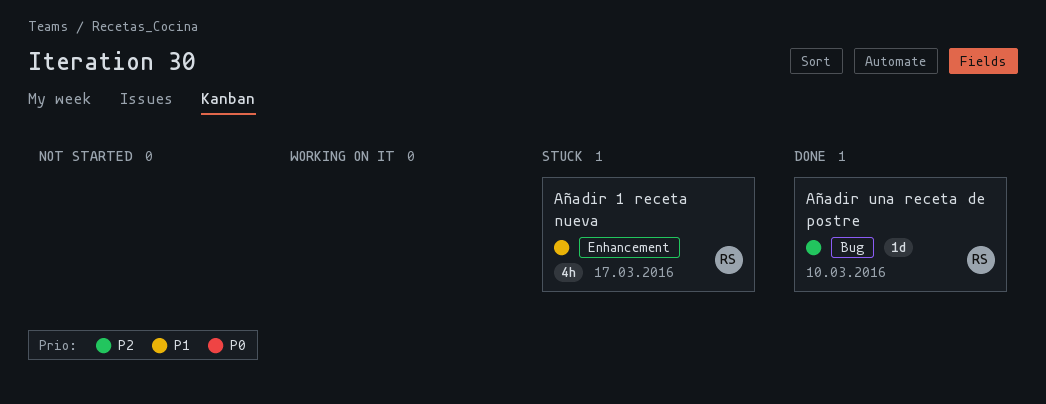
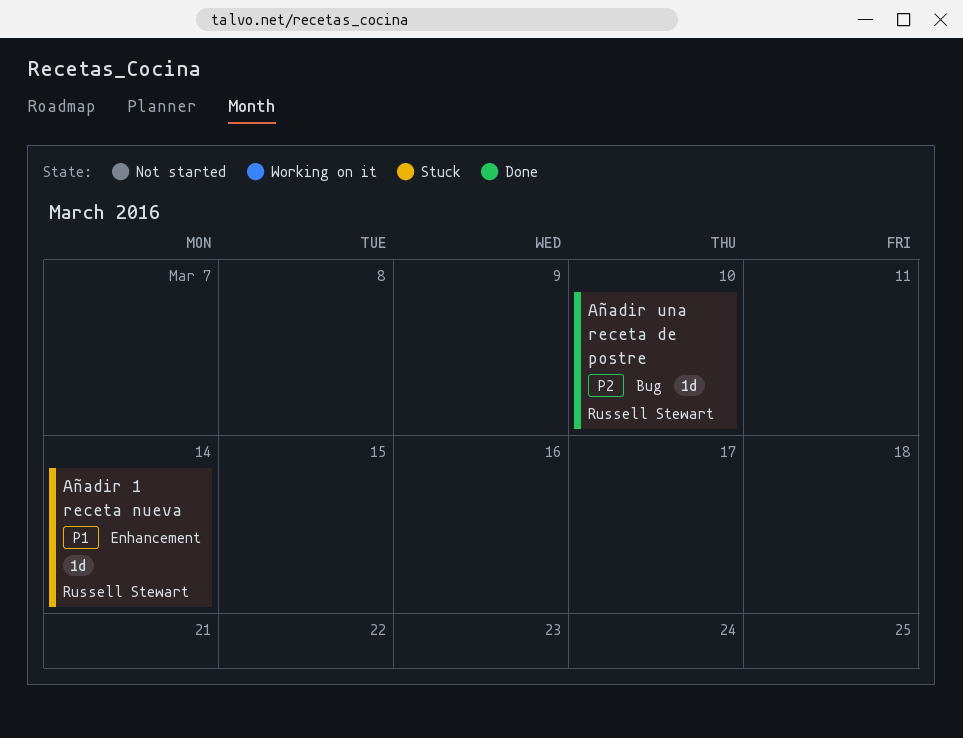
Añadir 1 receta nueva, estimate: 4h -> 1d
Añadir 1 receta nueva, due: Mar 17 -> Mar 14

